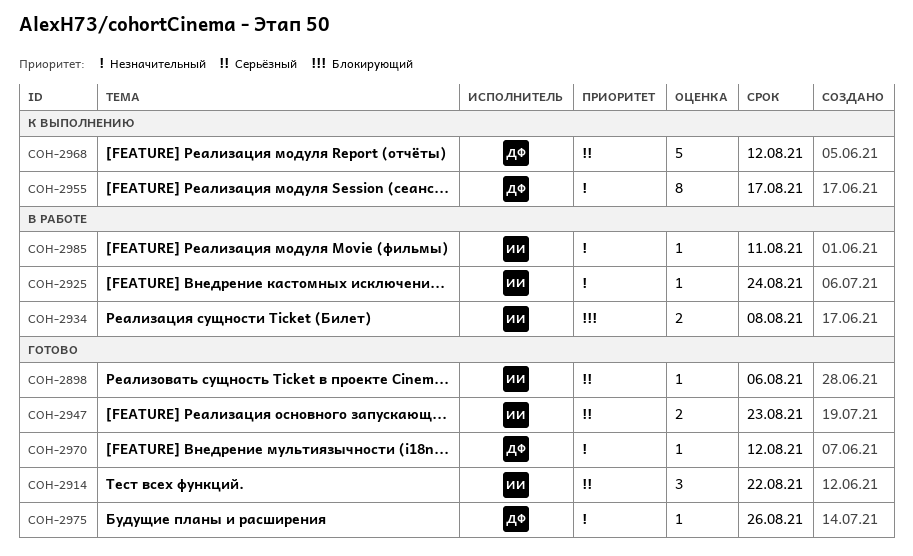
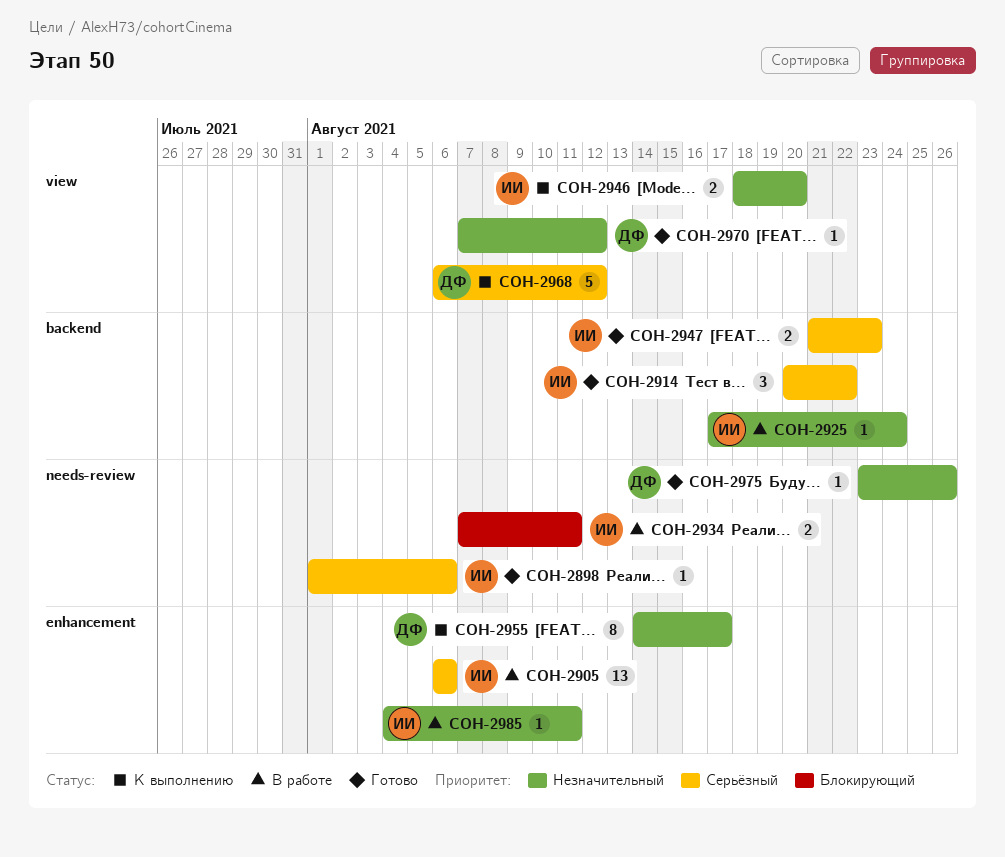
COH-2905: none -> present
COH-2934, due: Aug 8 -> Aug 11
COH-2946: none -> present

